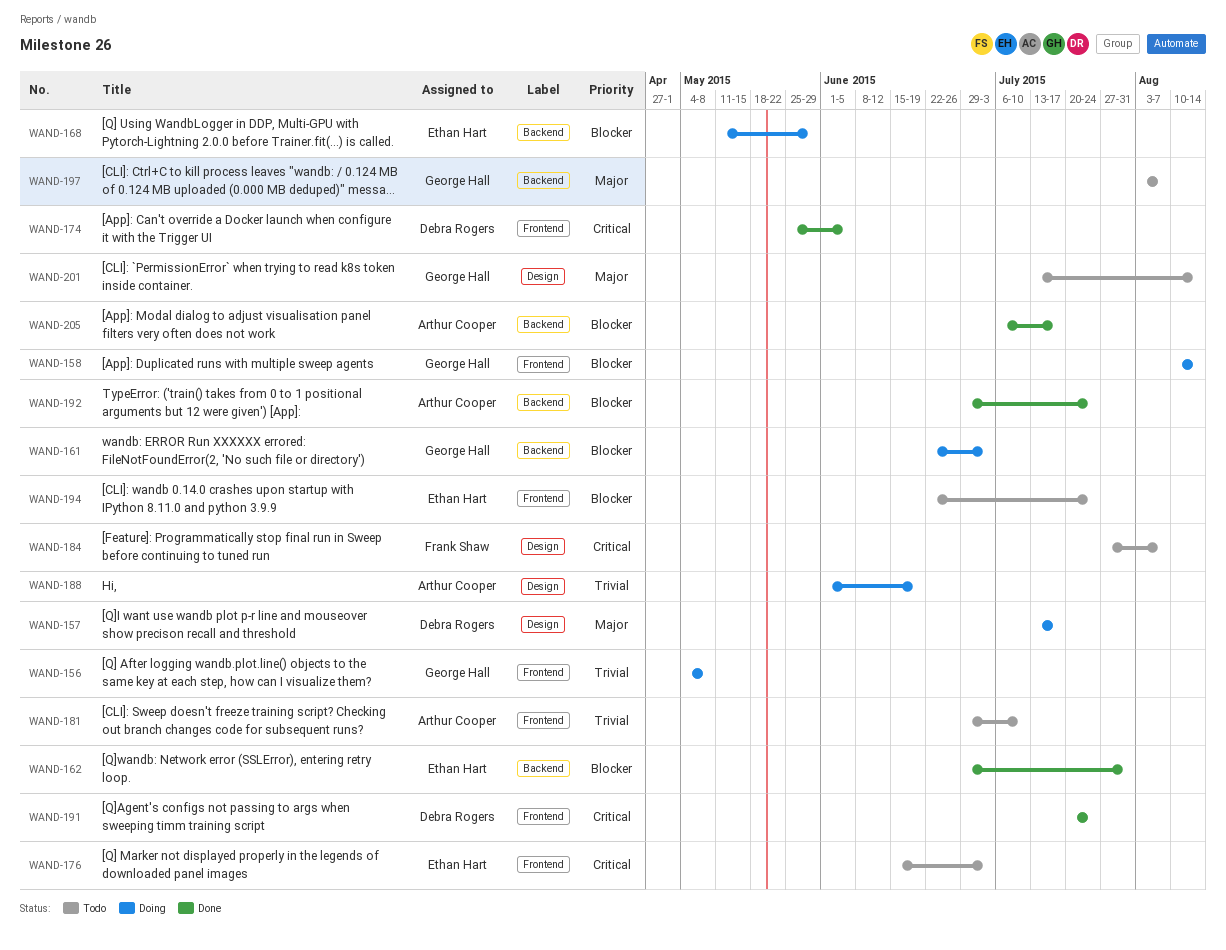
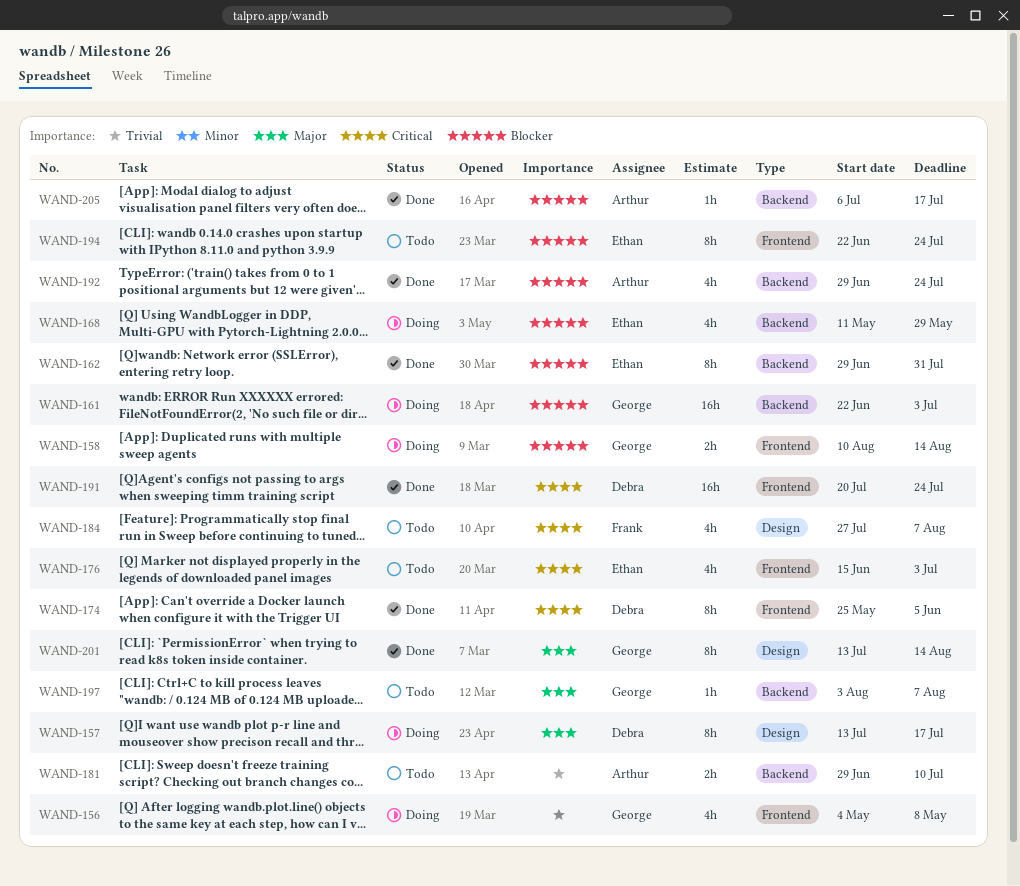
WAND-181, label: Frontend -> Backend
WAND-188: present -> none
WAND-201, status: Todo -> Done

